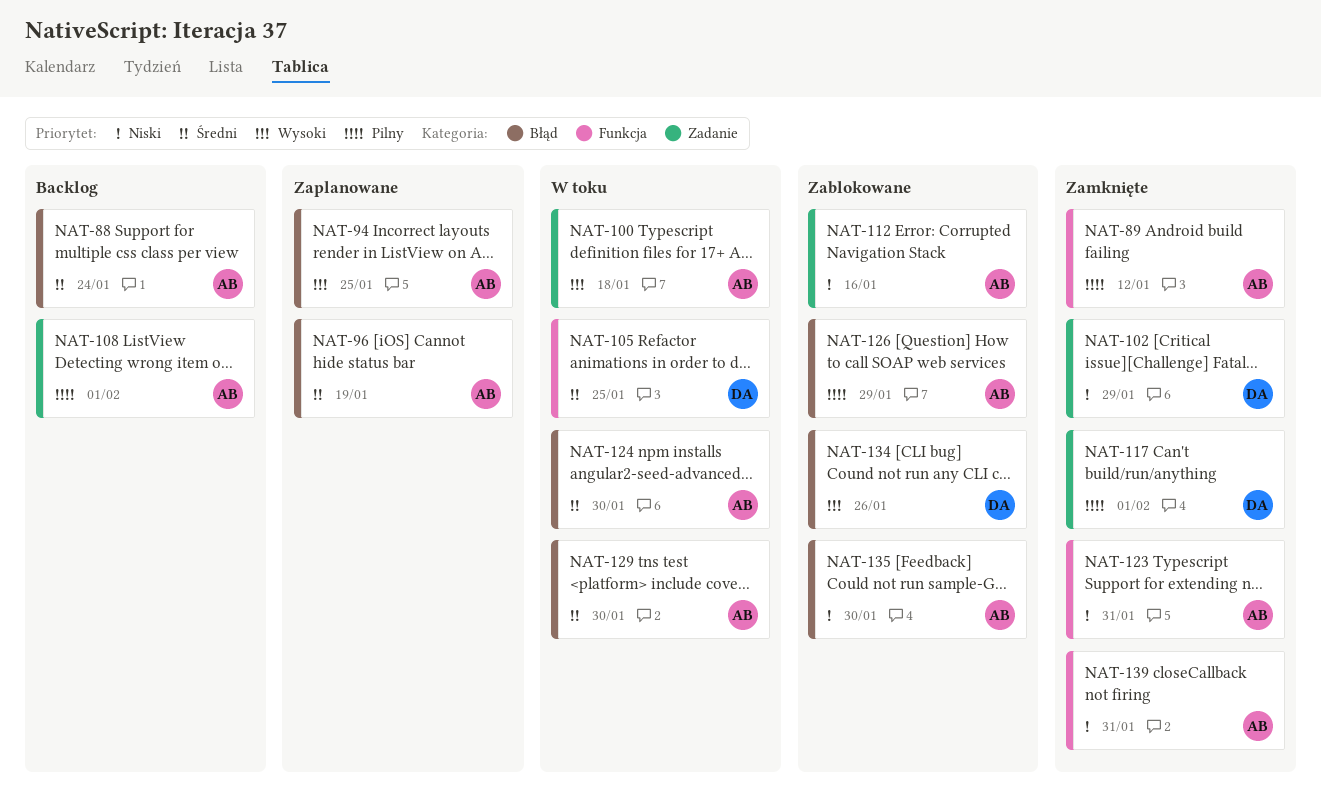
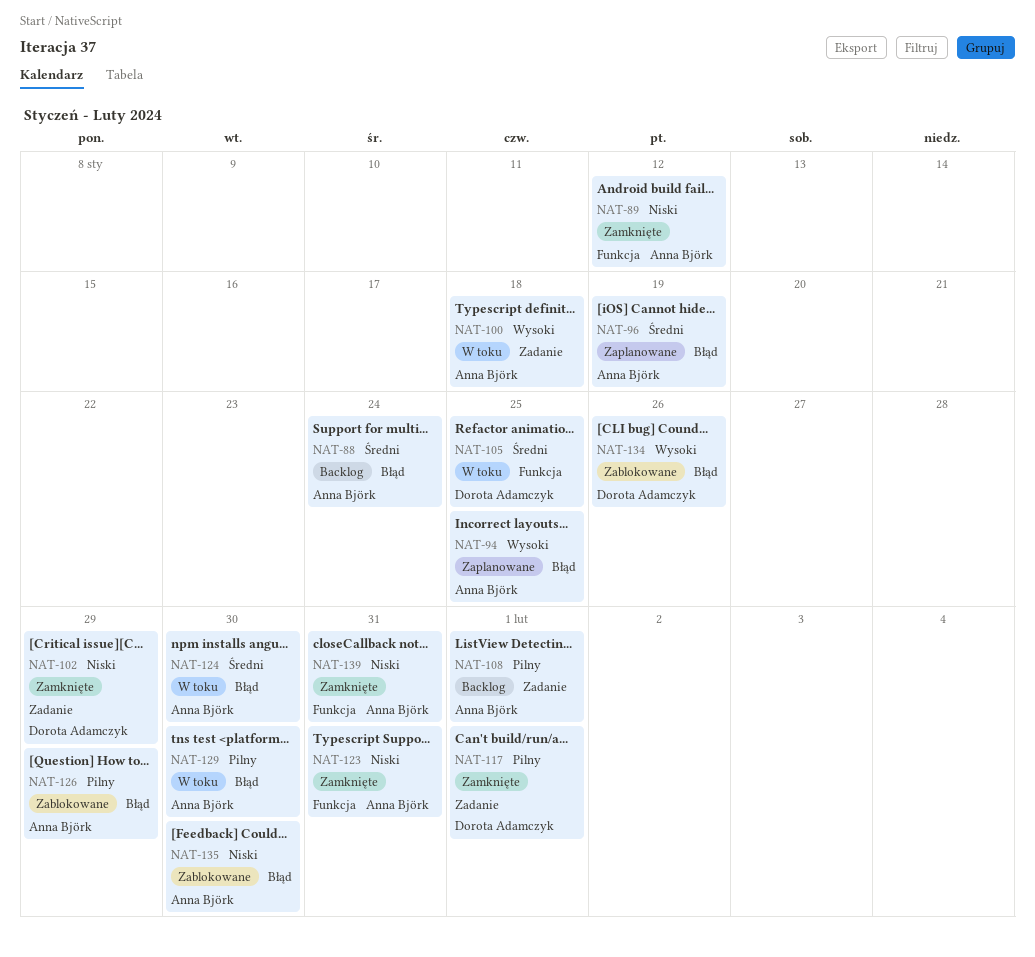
NAT-89, priority: Pilny -> Niski
NAT-112: present -> none
NAT-129, priority: Średni -> Pilny

